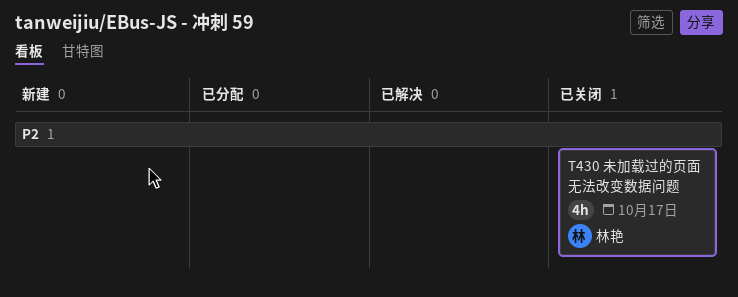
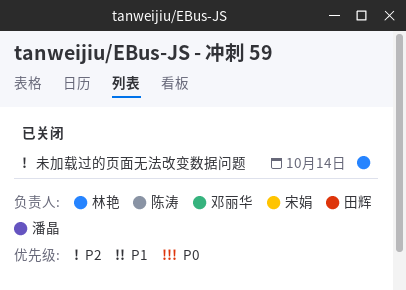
未加载过的页面无法改变数据问题, due: Oct 17 -> Oct 14

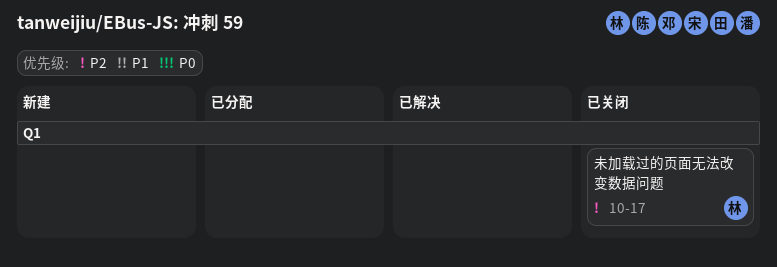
未加载过的页面无法改变数据问题, due: Oct 14 -> Oct 17

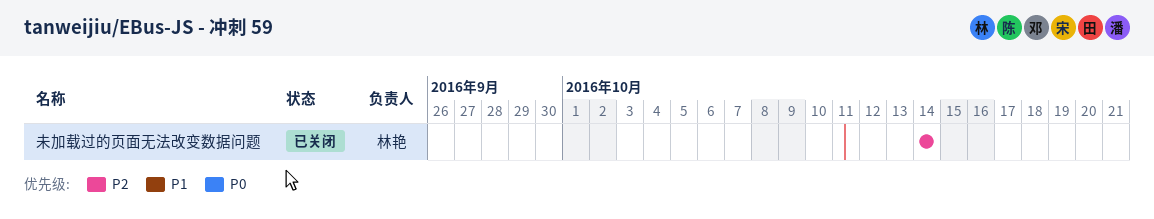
未加载过的页面无法改变数据问题, due: Oct 17 -> Oct 14

